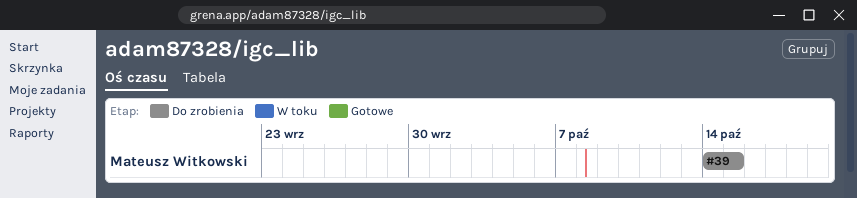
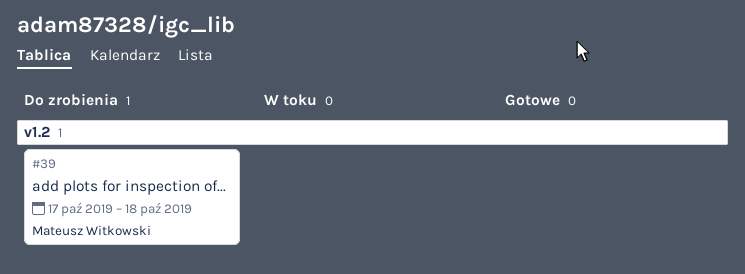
#39, start: Oct 14 -> Oct 17
#39, due: Oct 15 -> Oct 18

